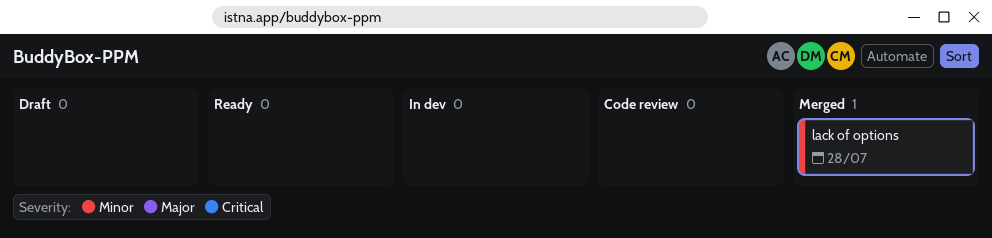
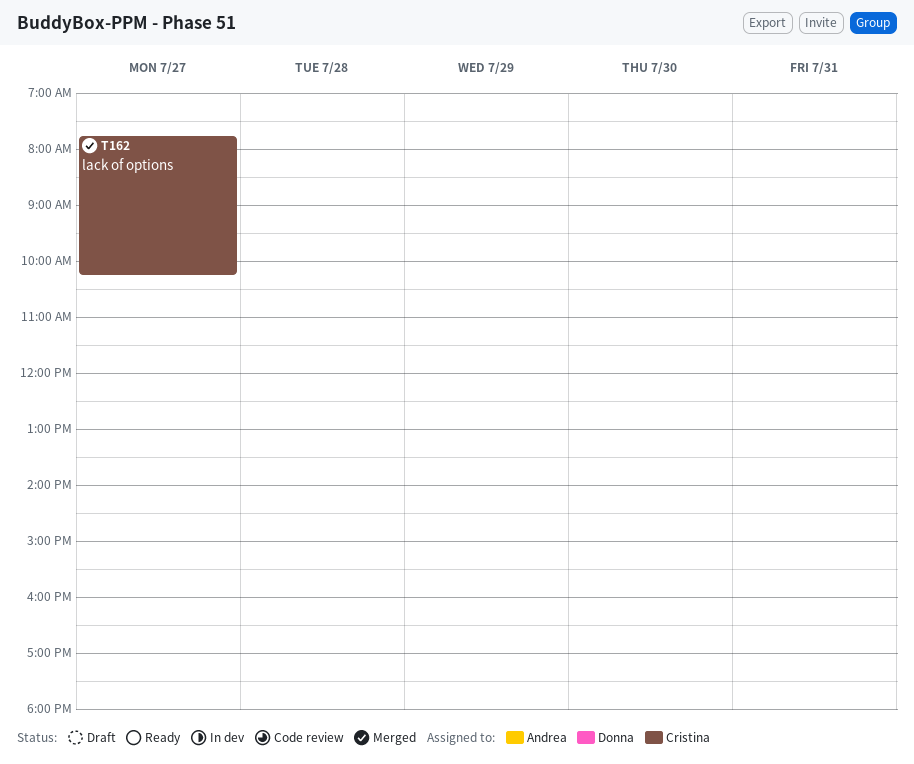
lack of options, day: Jul 28 -> Jul 27

